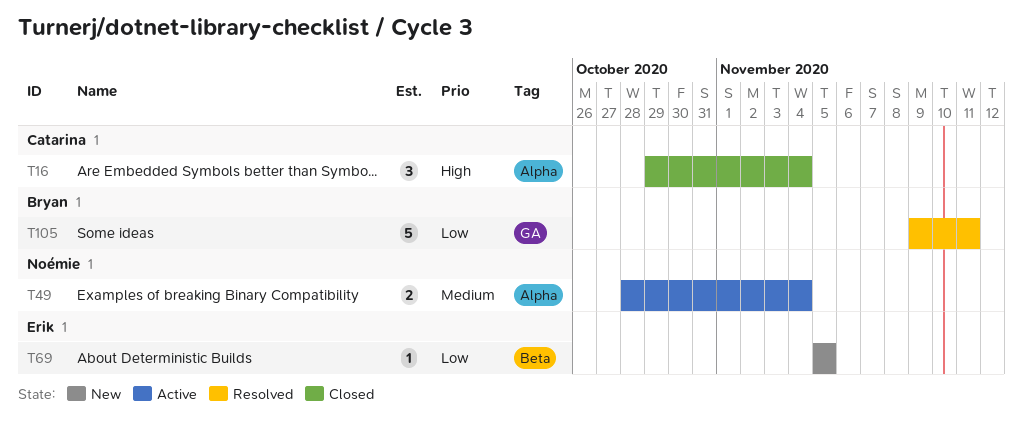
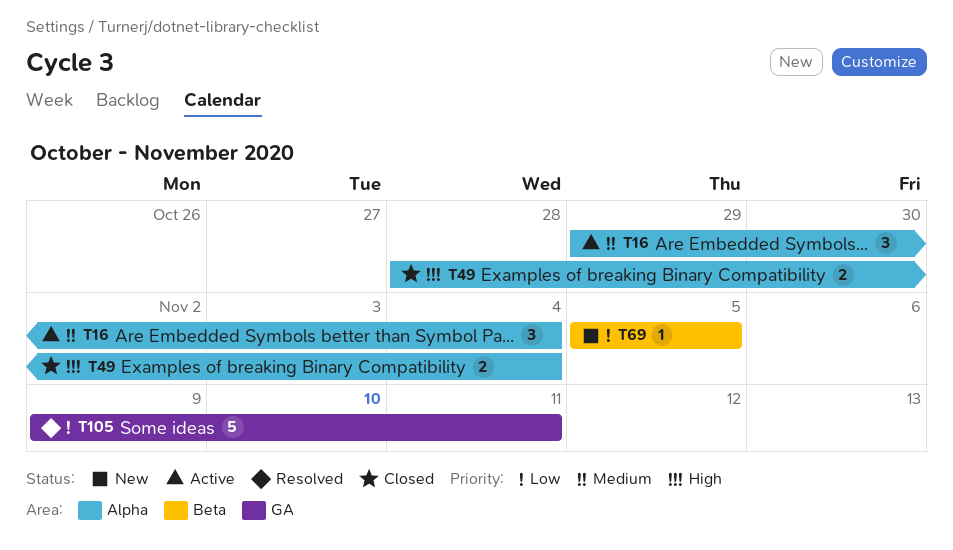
T16, status: Closed -> Active
T16, priority: High -> Medium
T49, status: Active -> Closed
T49, priority: Medium -> High

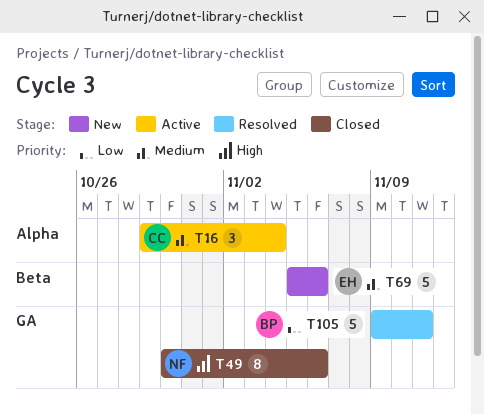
T49, label: Alpha -> GA
T49, estimate: 2 -> 8
T49, start: Oct 28 -> Oct 30
T49, due: Nov 4 -> Nov 6
T69, priority: Low -> Medium
T69, estimate: 1 -> 5
T69, due: Nov 5 -> Nov 6

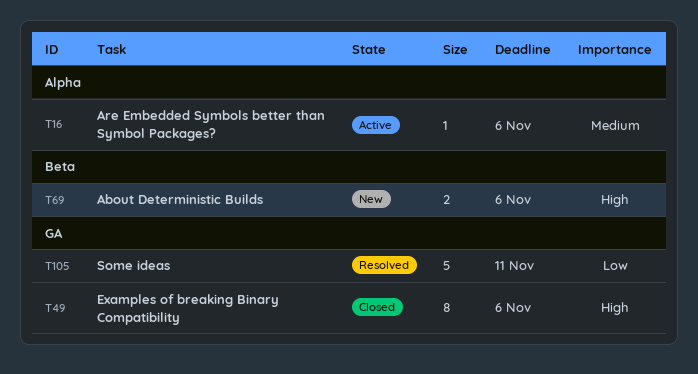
T16, estimate: 3 -> 1
T16, due: Nov 4 -> Nov 6
T69, priority: Medium -> High
T69, estimate: 5 -> 2

